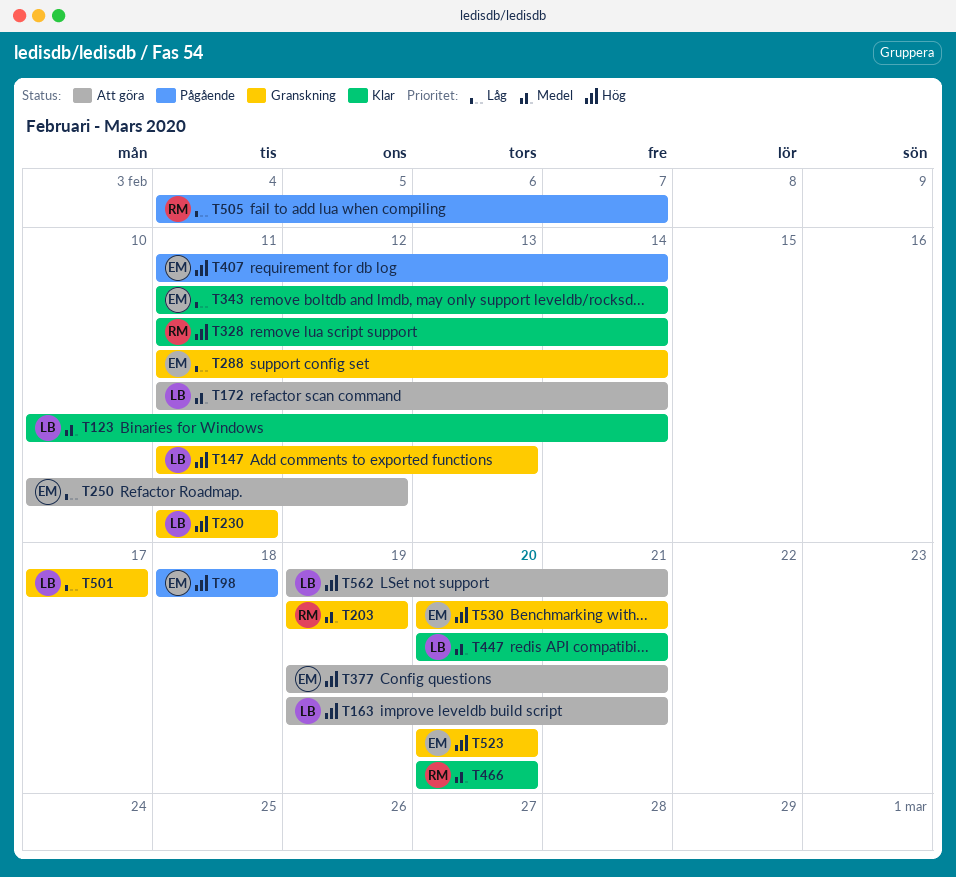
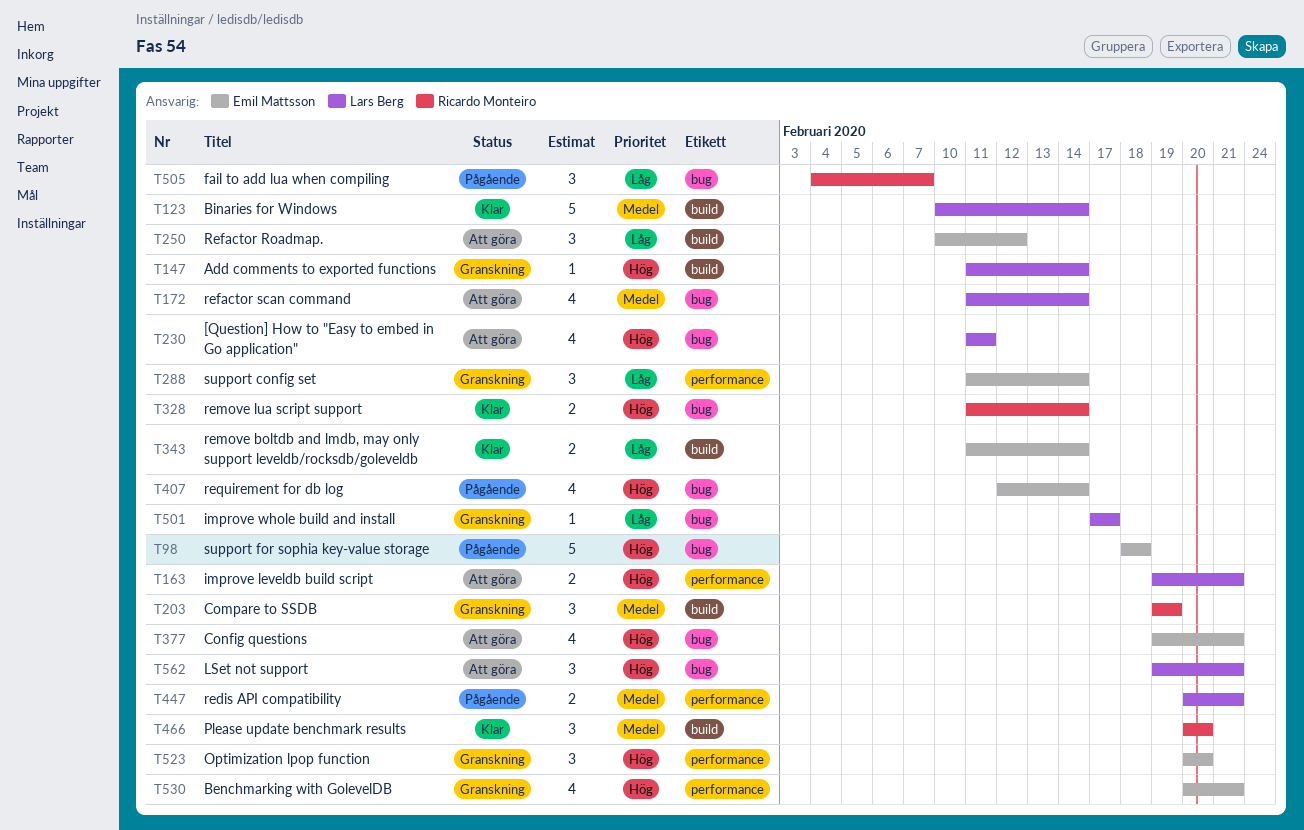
T147, due: Feb 13 -> Feb 14
T230, status: Granskning -> Att göra
T407, start: Feb 11 -> Feb 12
T447, status: Klar -> Pågående

